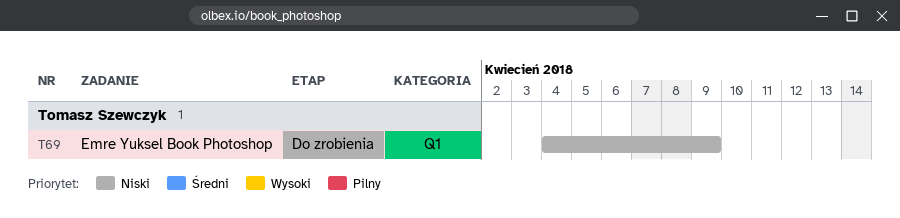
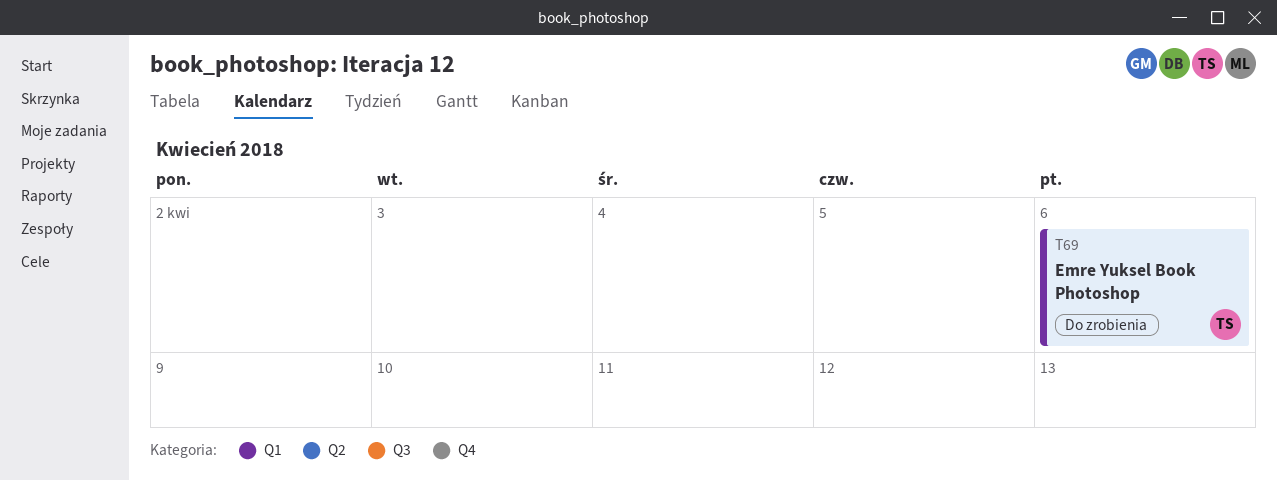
T69, due: Apr 9 -> Apr 6

